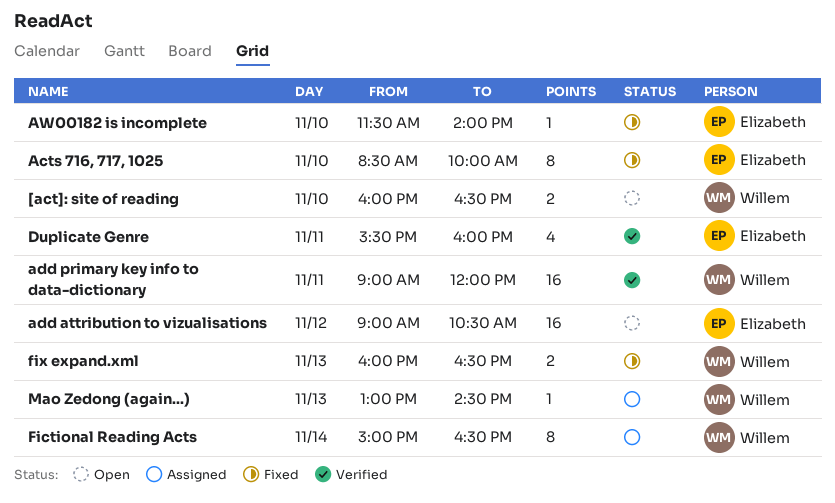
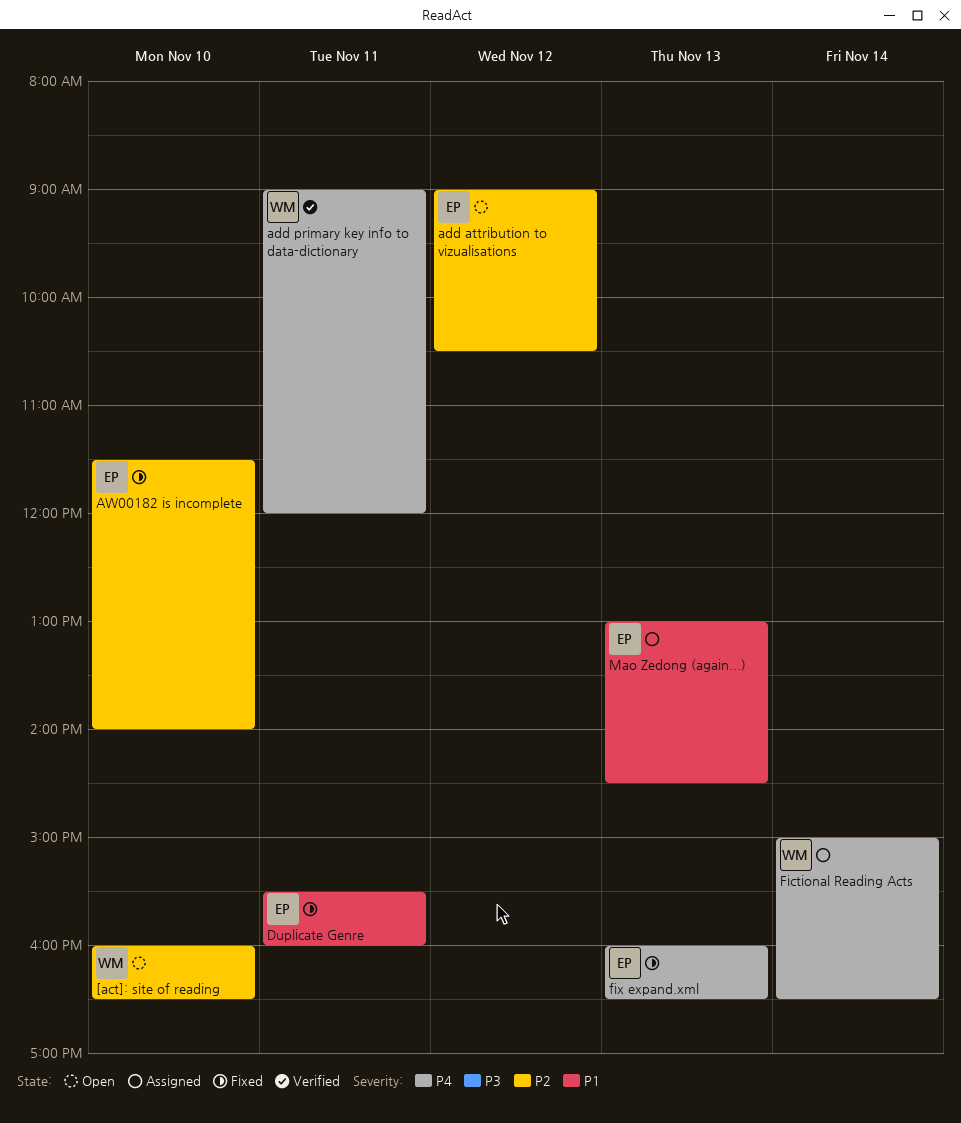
Acts 716, 717, 1025: present -> none
Duplicate Genre, status: Verified -> Fixed
fix expand.xml, owner: Willem -> Elizabeth
Mao Zedong (again...), owner: Willem -> Elizabeth

